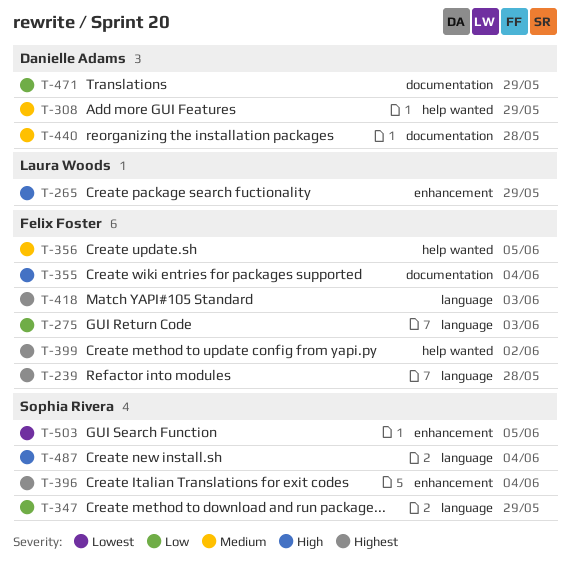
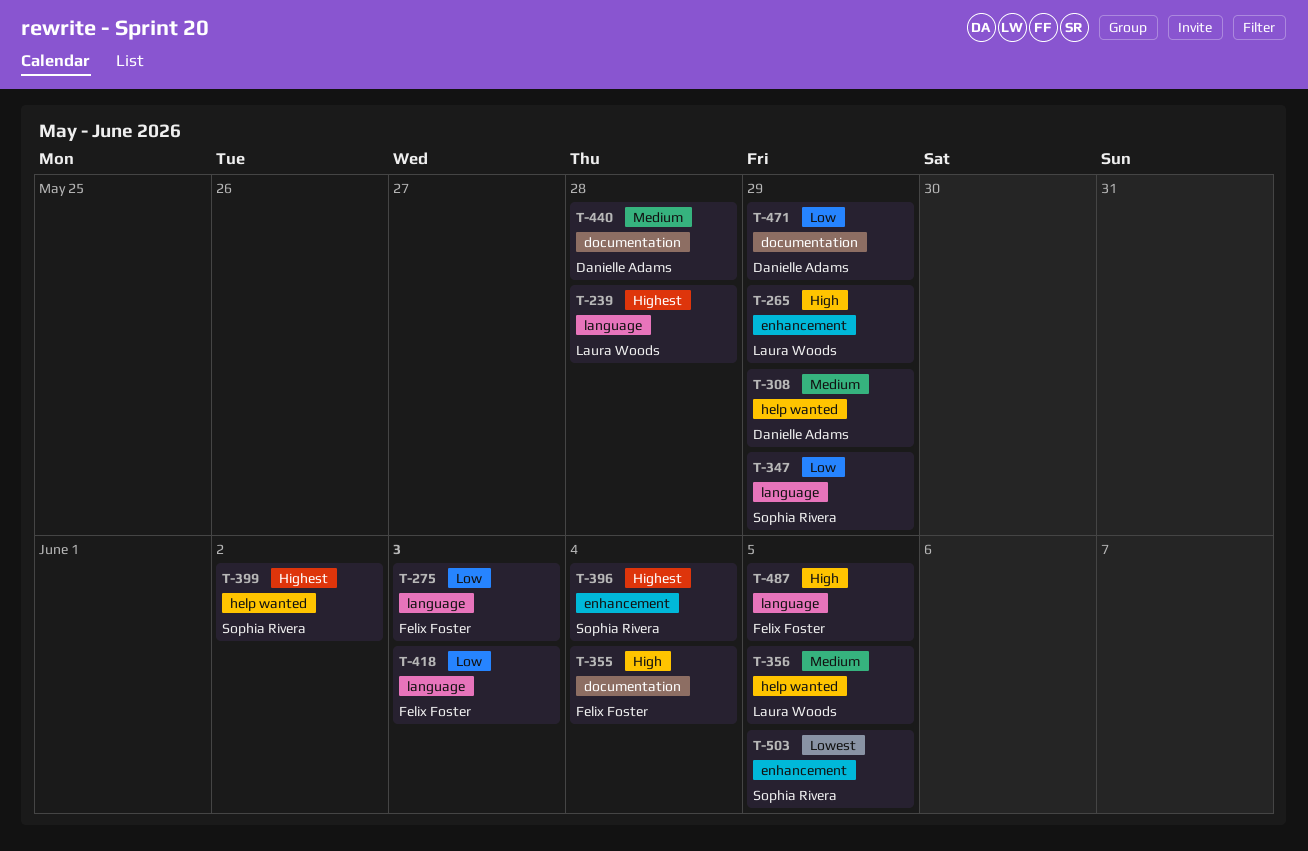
T-239, owner: Felix Foster -> Laura Woods
T-356, owner: Felix Foster -> Laura Woods
T-399, owner: Felix Foster -> Sophia Rivera
T-418, priority: Highest -> Low
T-487, owner: Sophia Rivera -> Felix Foster
T-487, due: Jun 4 -> Jun 5

